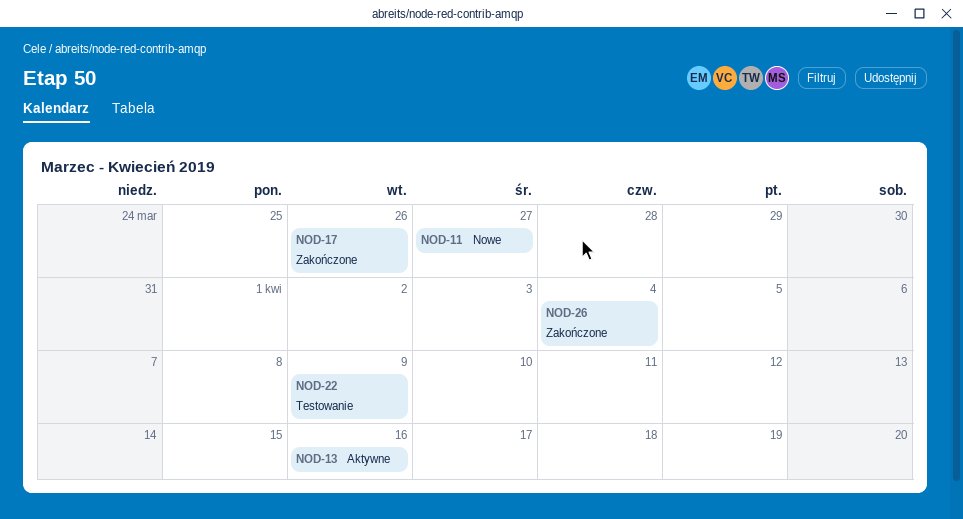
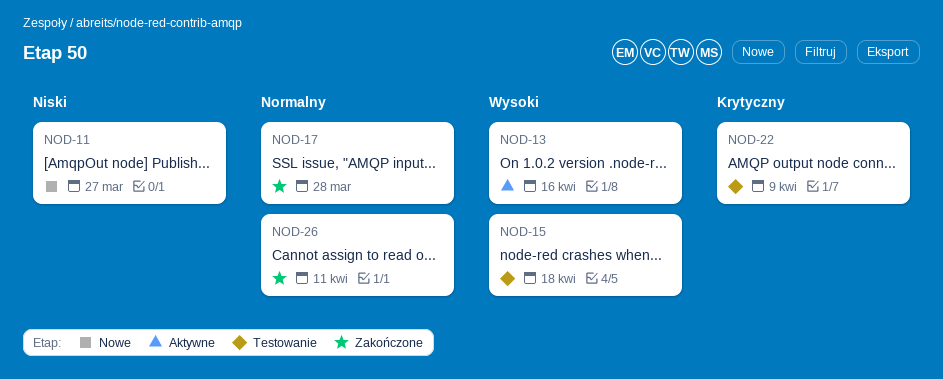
NOD-15: none -> present
NOD-17, due: Mar 26 -> Mar 28
NOD-26, due: Apr 4 -> Apr 11

